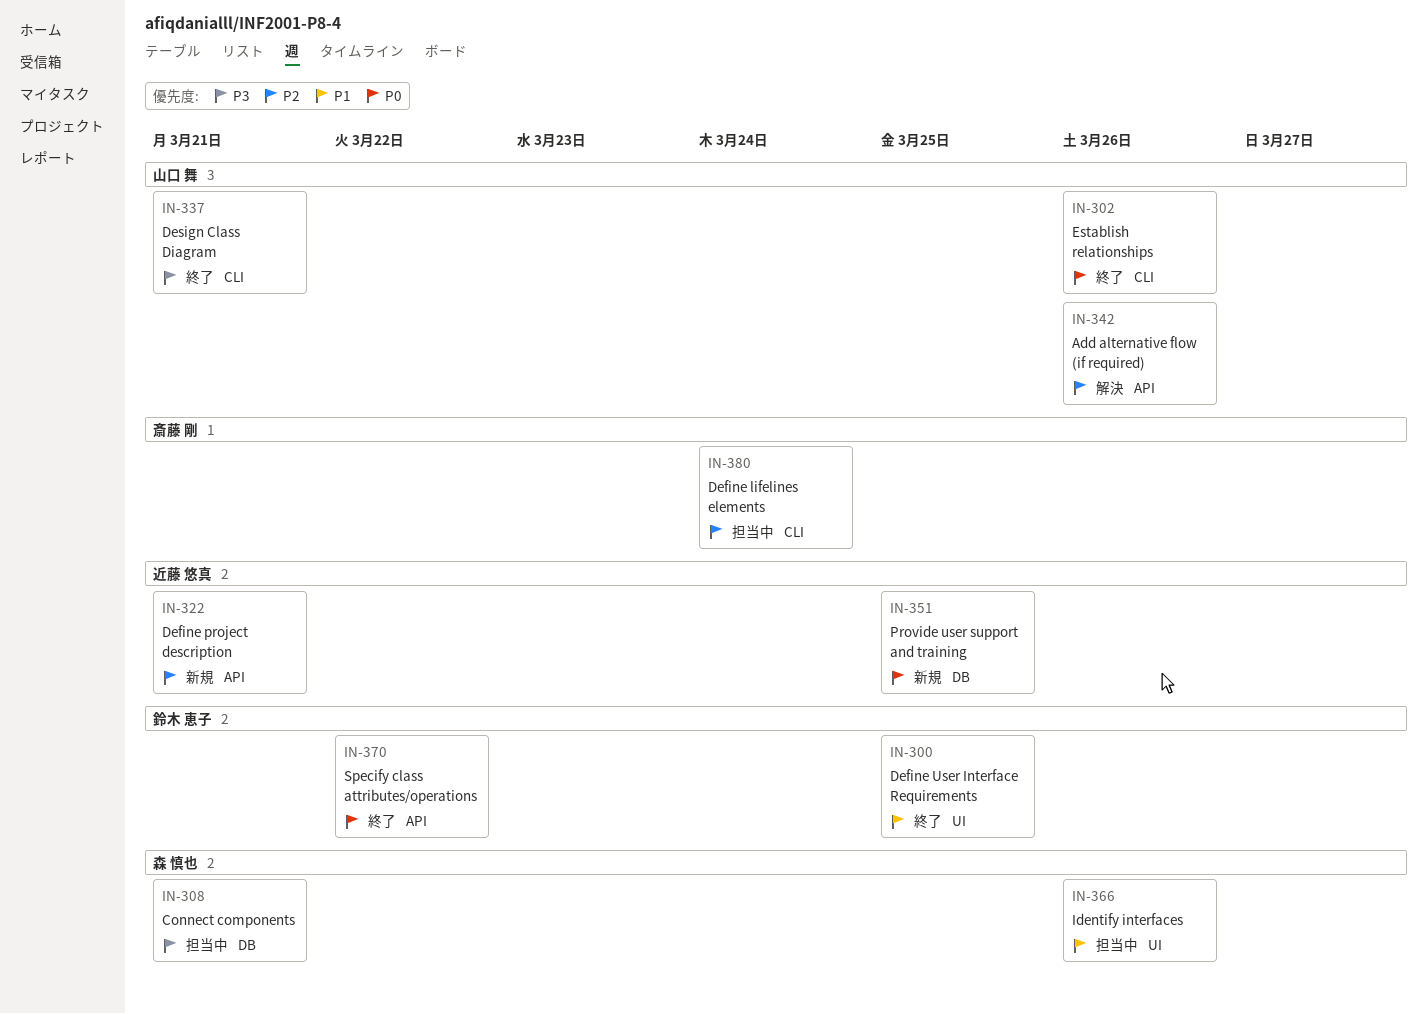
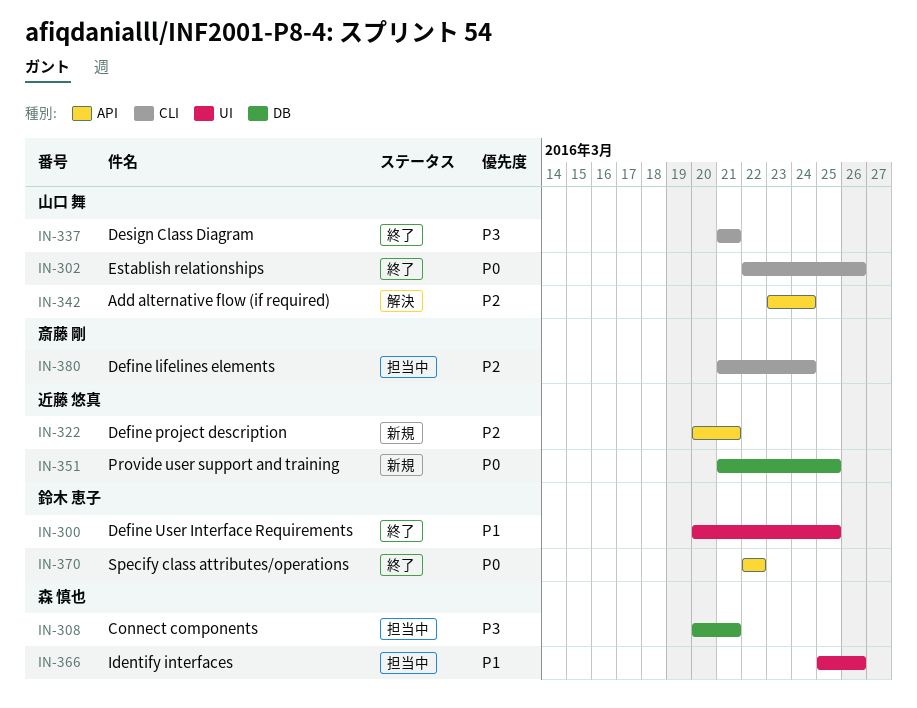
IN-342, due: Mar 26 -> Mar 24

